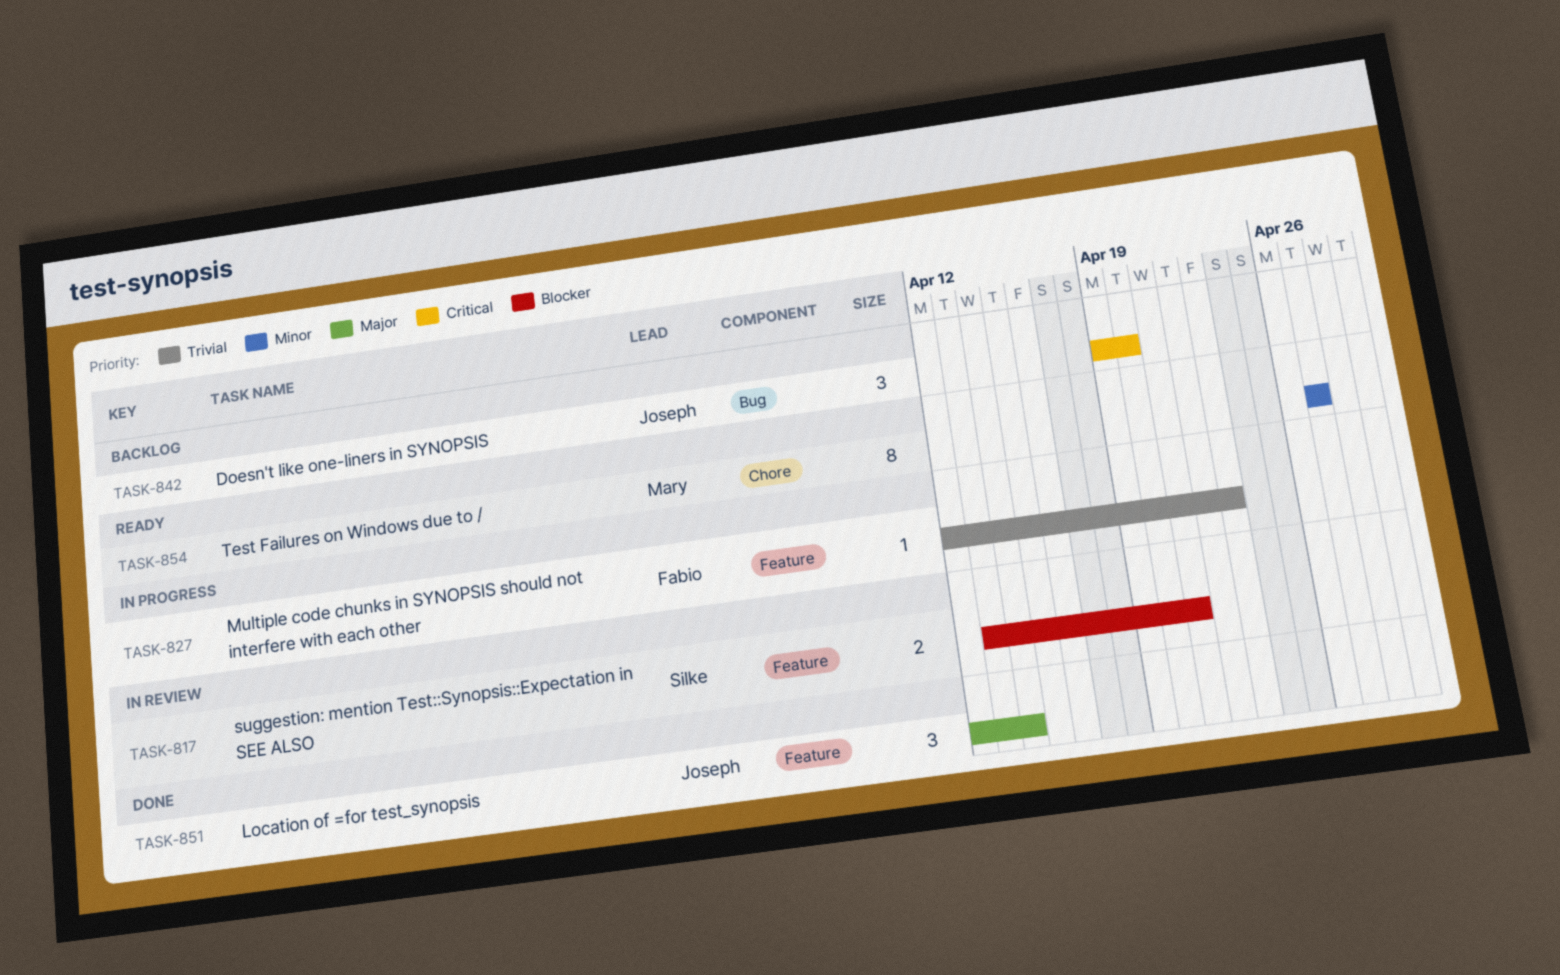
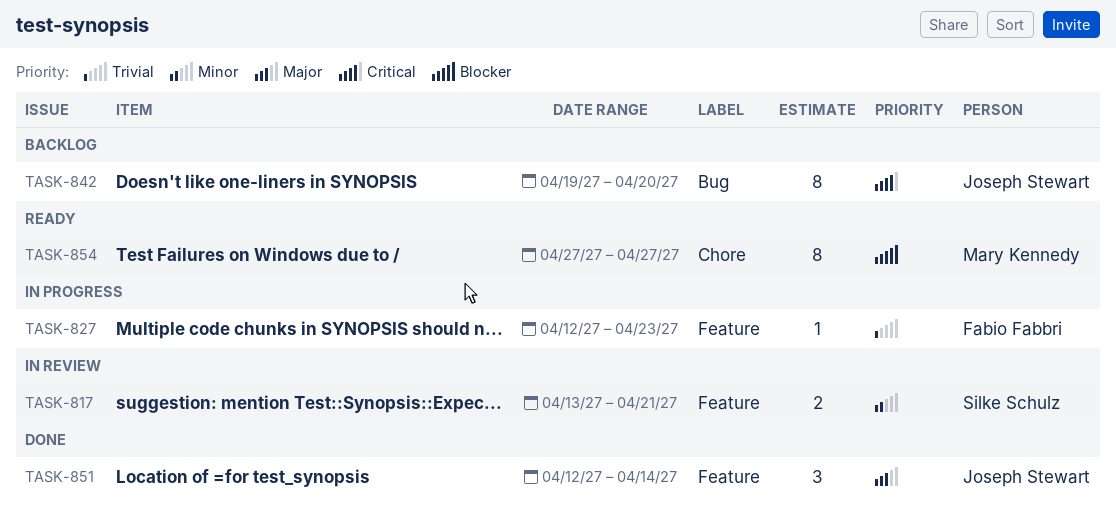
TASK-817, priority: Blocker -> Minor
TASK-842, estimate: 3 -> 8
TASK-854, priority: Minor -> Blocker

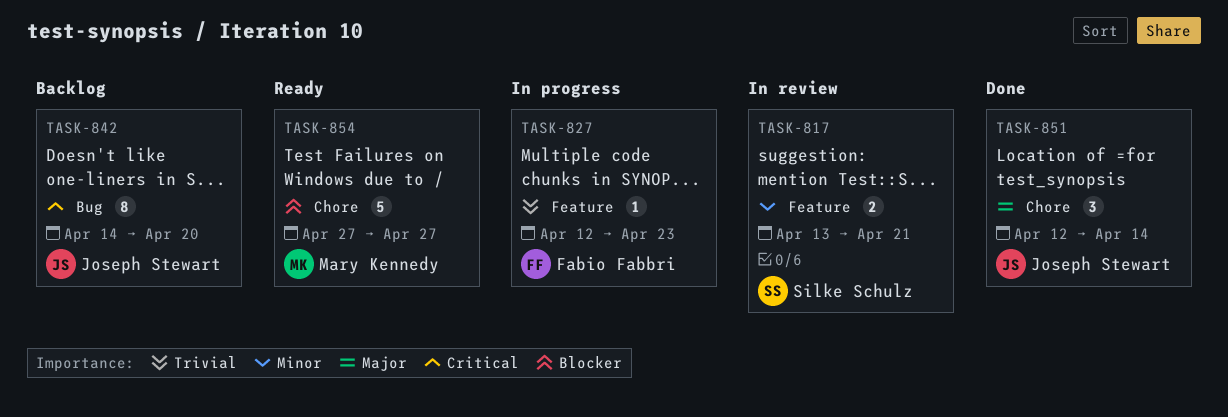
TASK-842, start: Apr 19 -> Apr 14
TASK-851, label: Feature -> Chore
TASK-854, estimate: 8 -> 5

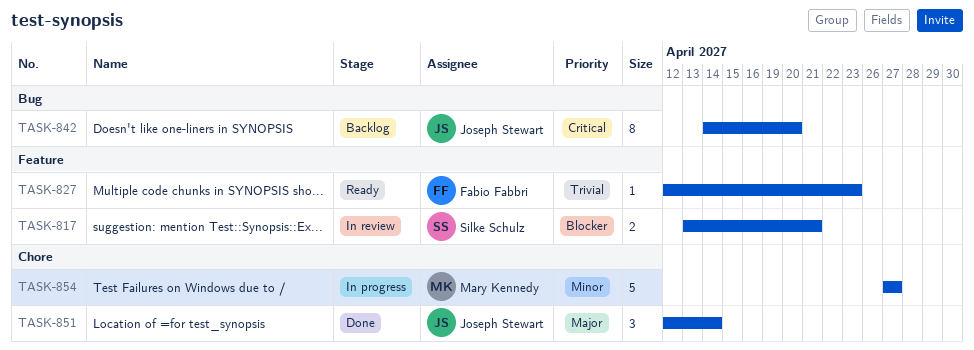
TASK-817, priority: Minor -> Blocker
TASK-827, status: In progress -> Ready
TASK-854, status: Ready -> In progress
TASK-854, priority: Blocker -> Minor

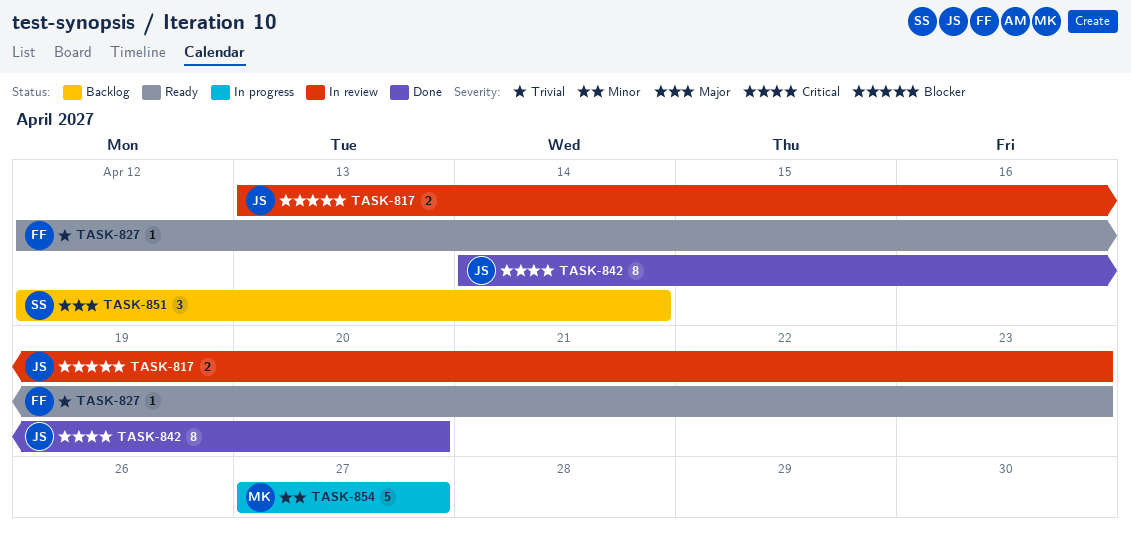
TASK-817, owner: Silke Schulz -> Joseph Stewart
TASK-817, due: Apr 21 -> Apr 23
TASK-842, status: Backlog -> Done
TASK-851, status: Done -> Backlog
TASK-851, owner: Joseph Stewart -> Silke Schulz

